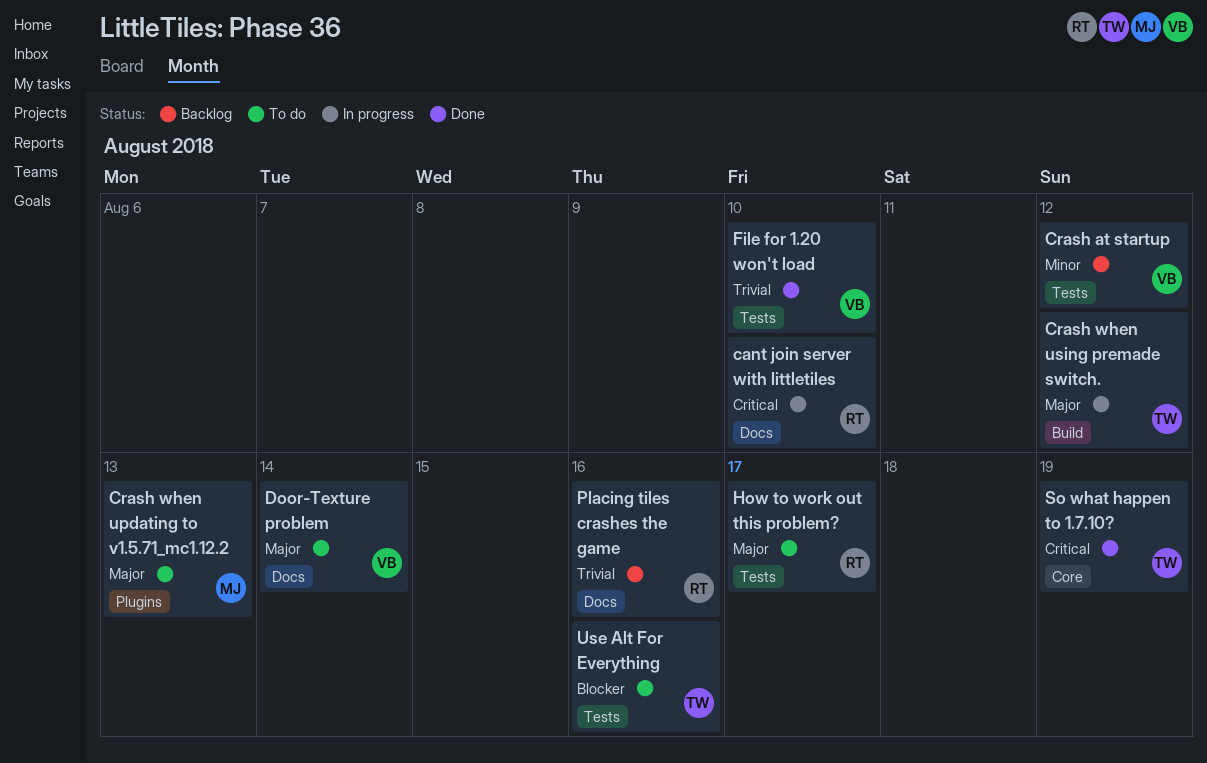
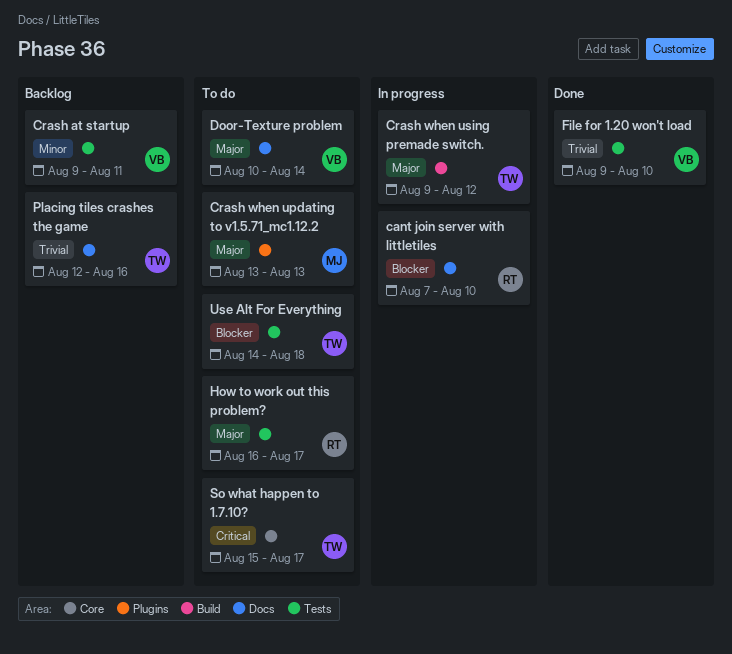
cant join server with littletiles, priority: Critical -> Blocker
Crash at startup, due: Aug 12 -> Aug 11
Placing tiles crashes the game, owner: RT -> TW
So what happen to 1.7.10?, status: Done -> To do
So what happen to 1.7.10?, due: Aug 19 -> Aug 17
Use Alt For Everything, due: Aug 16 -> Aug 18

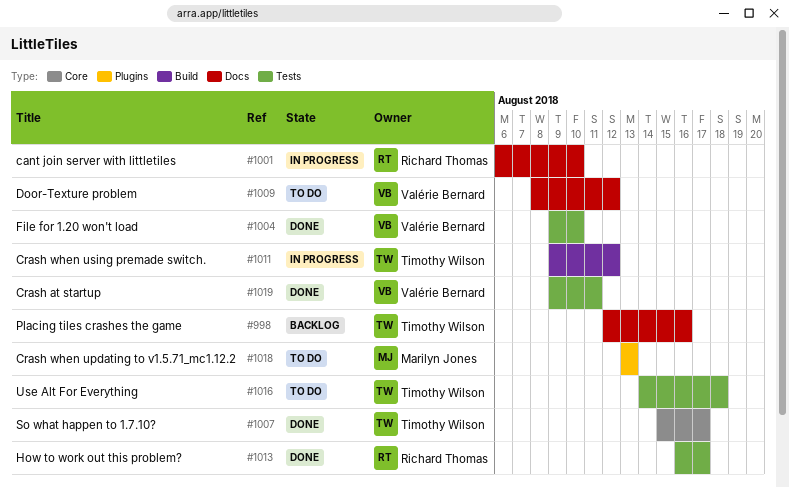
cant join server with littletiles, start: Aug 7 -> Aug 6
Crash at startup, status: Backlog -> Done
Door-Texture problem, start: Aug 10 -> Aug 8
Door-Texture problem, due: Aug 14 -> Aug 12
How to work out this problem?, status: To do -> Done
So what happen to 1.7.10?, status: To do -> Done

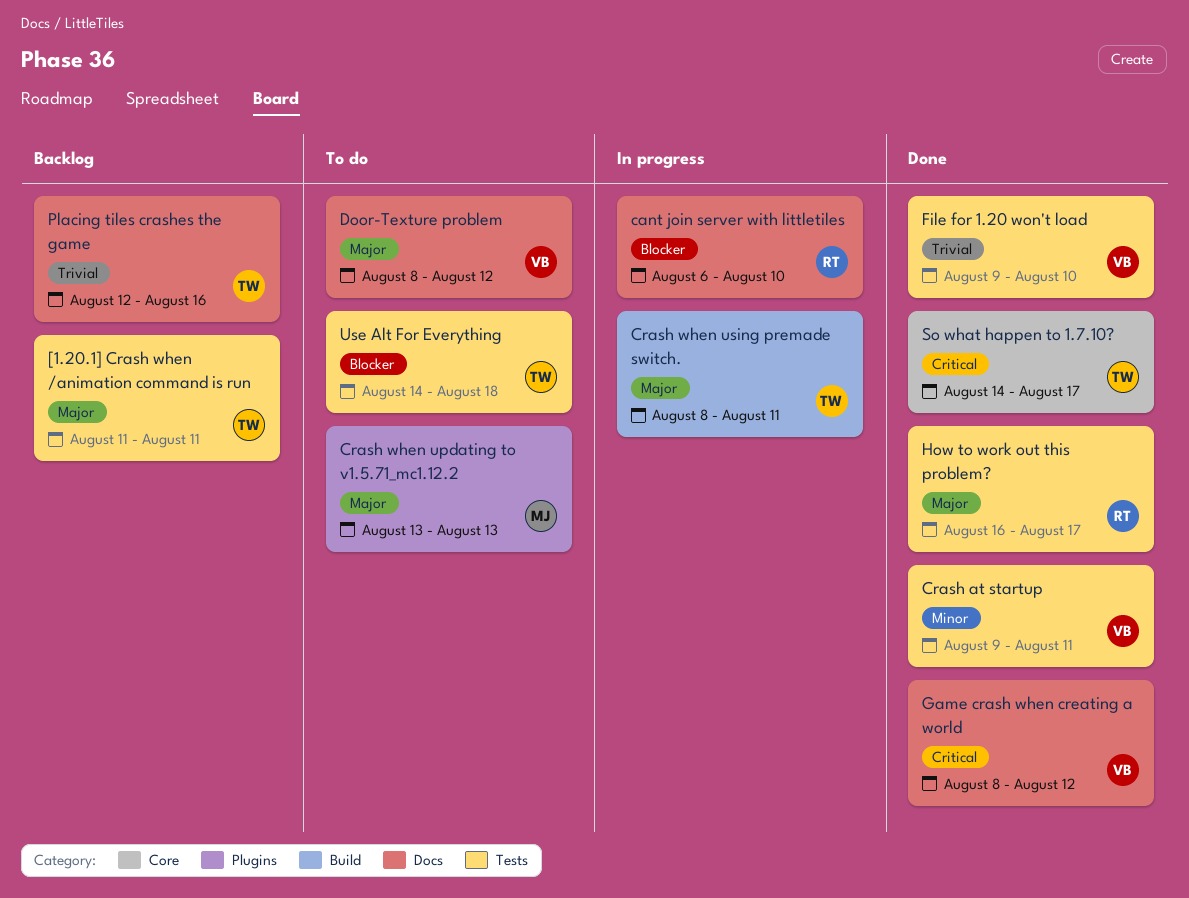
[1.20.1] Crash when /animation command is run: none -> present
Crash when using premade switch., start: Aug 9 -> Aug 8
Crash when using premade switch., due: Aug 12 -> Aug 11
Game crash when creating a world: none -> present
So what happen to 1.7.10?, start: Aug 15 -> Aug 14

